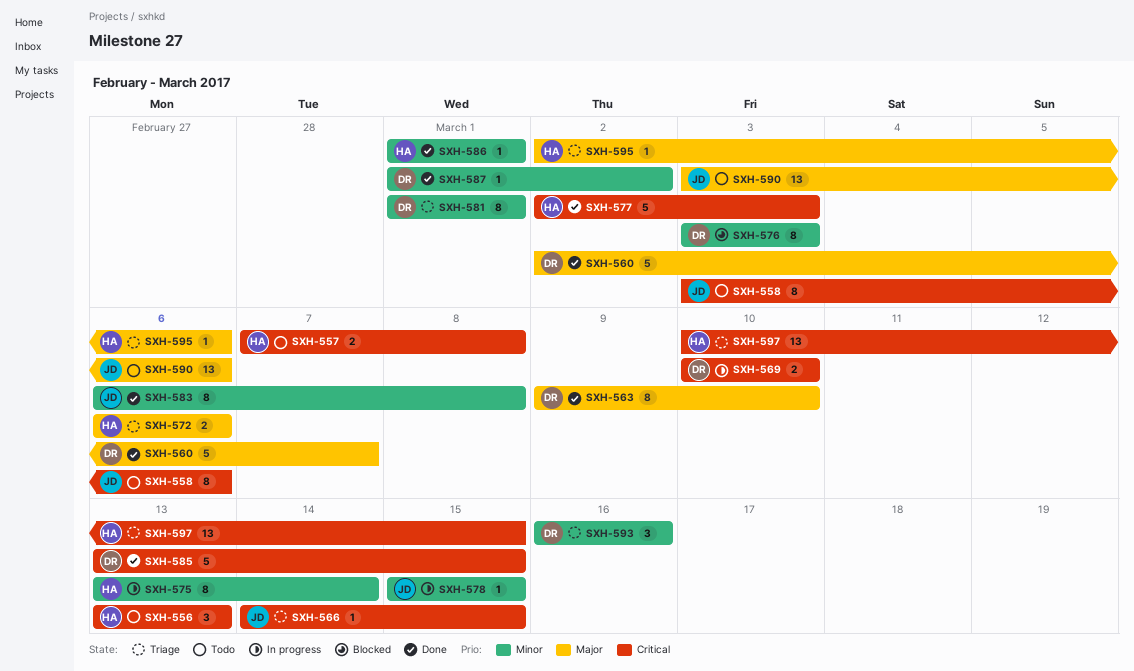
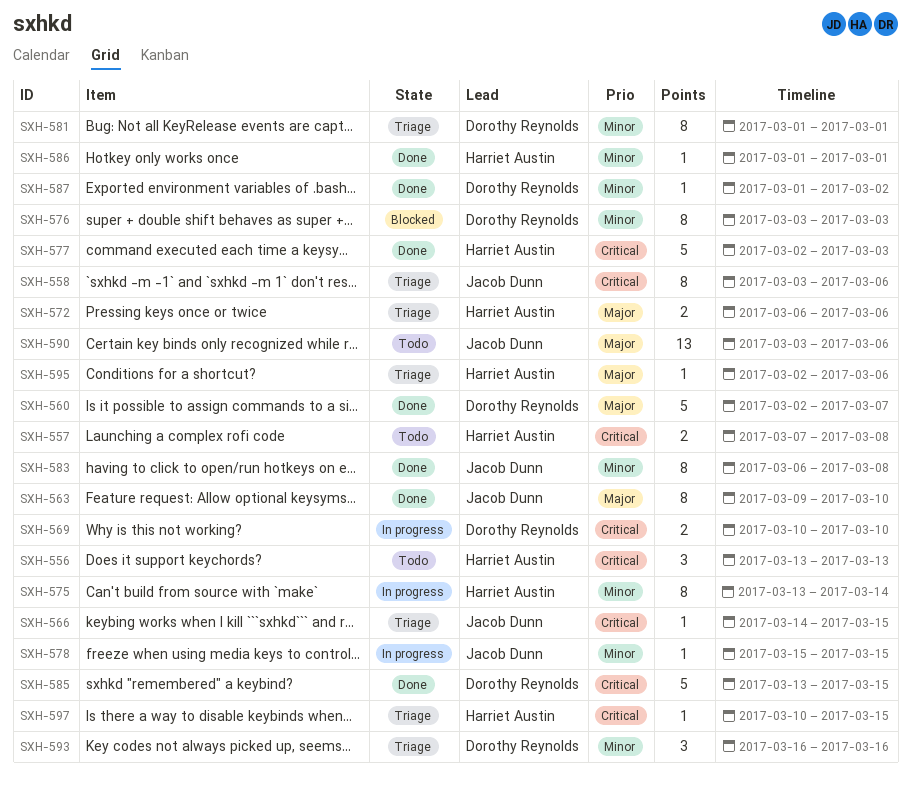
SXH-558, status: Todo -> Triage
SXH-563, owner: Dorothy Reynolds -> Jacob Dunn
SXH-597, estimate: 13 -> 1

